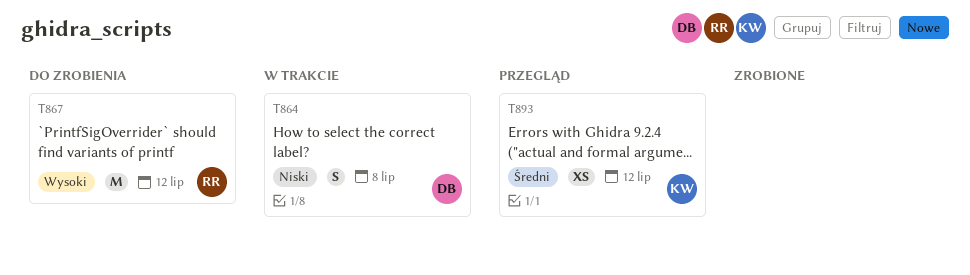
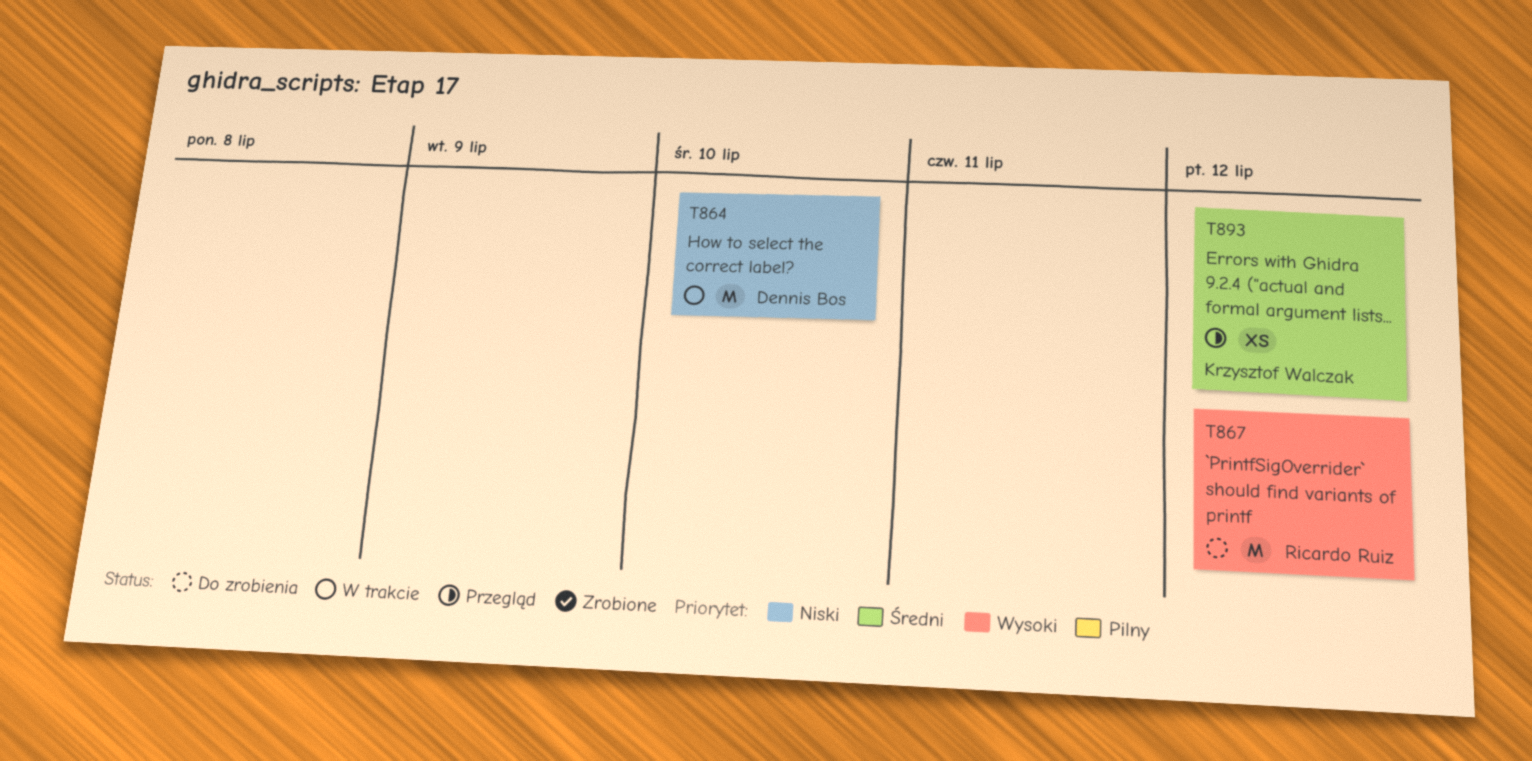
T864, estimate: S -> M
T864, due: Jul 8 -> Jul 10

